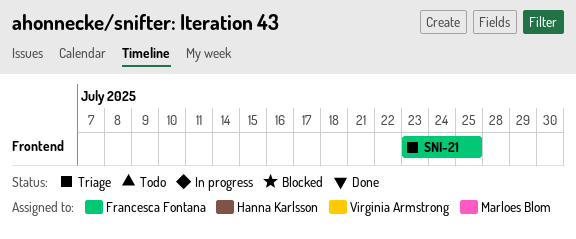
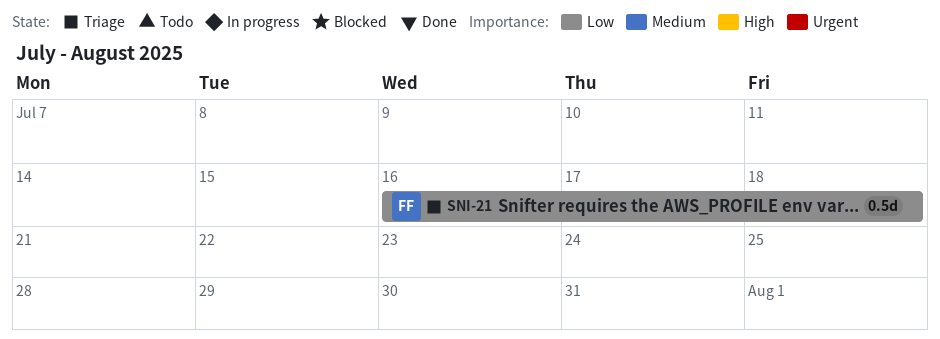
SNI-21, start: Jul 23 -> Jul 16
SNI-21, due: Jul 25 -> Jul 18

